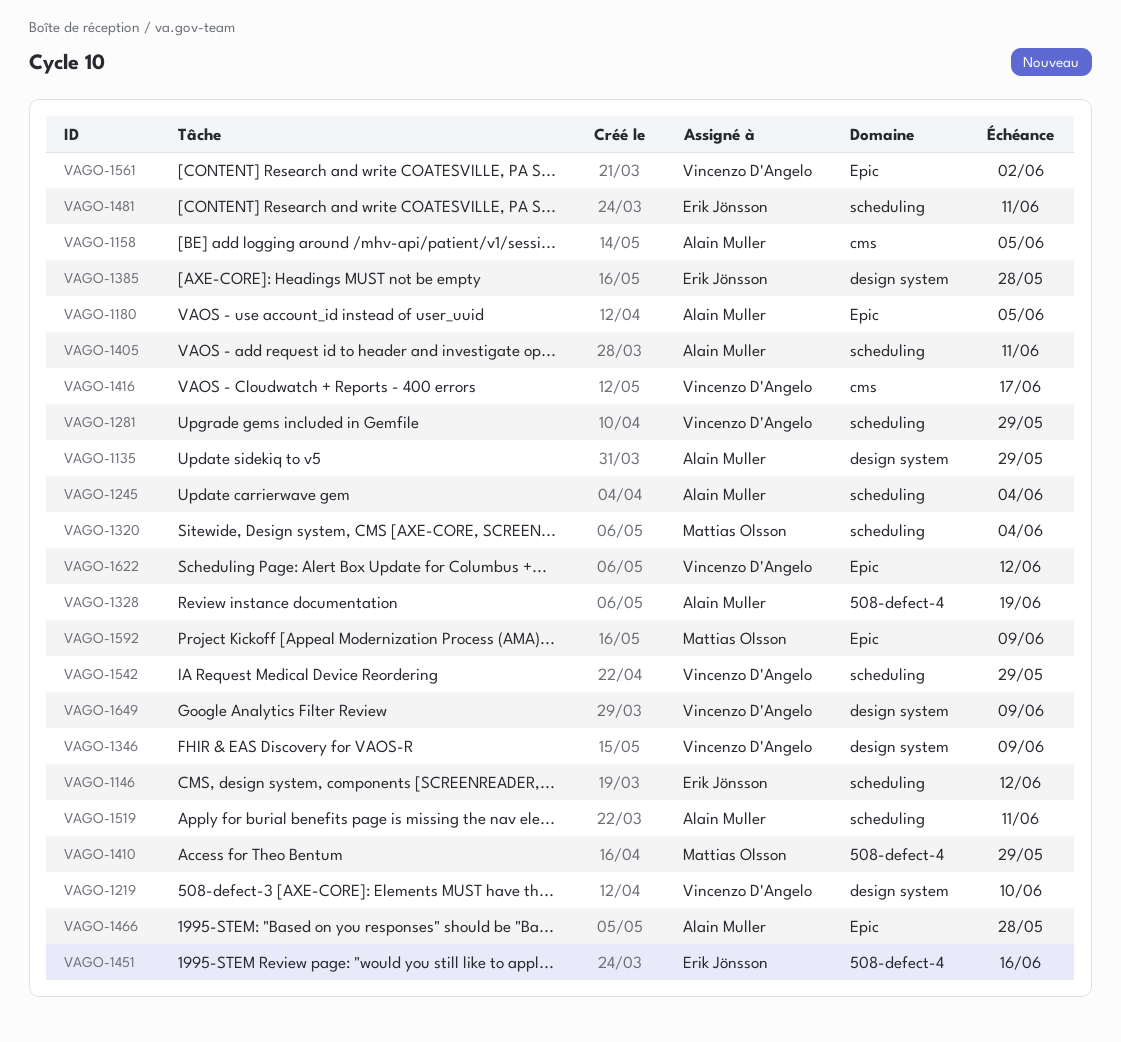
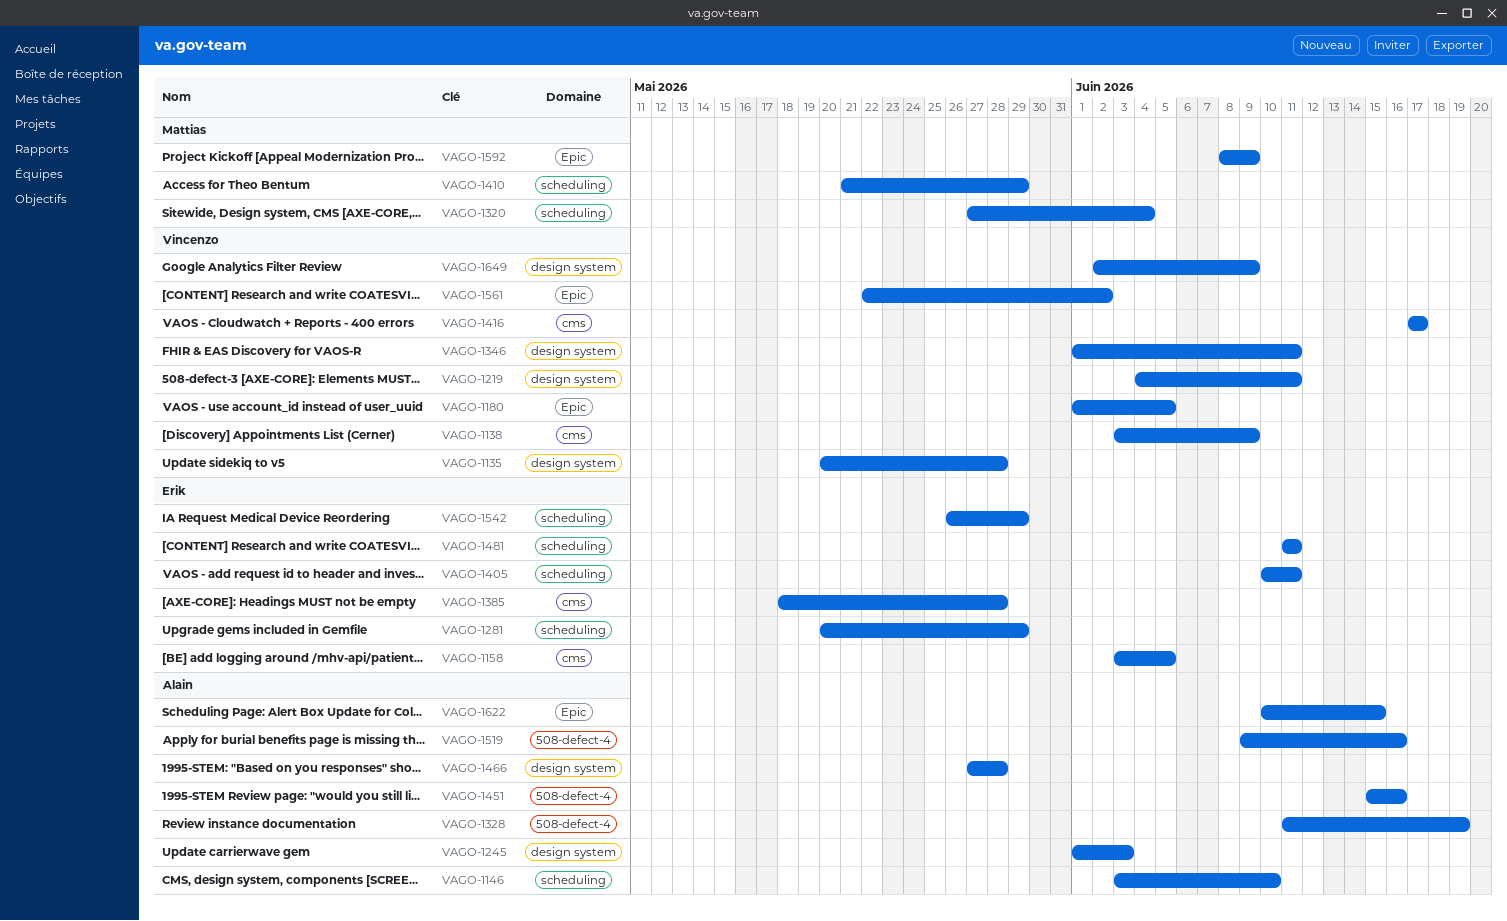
VAGO-1135, owner: Alain Muller -> Vincenzo D'Angelo
VAGO-1135, due: May 29 -> May 28
VAGO-1138: none -> present
VAGO-1146, owner: Erik Jönsson -> Alain Muller
VAGO-1146, due: Jun 12 -> Jun 10
VAGO-1158, owner: Alain Muller -> Erik Jönsson
VAGO-1180, owner: Alain Muller -> Vincenzo D'Angelo
VAGO-1219, due: Jun 10 -> Jun 11
VAGO-1245, label: scheduling -> design system
VAGO-1245, due: Jun 4 -> Jun 3
VAGO-1281, owner: Vincenzo D'Angelo -> Erik Jönsson
VAGO-1346, due: Jun 9 -> Jun 11
VAGO-1385, label: design system -> cms
VAGO-1405, owner: Alain Muller -> Erik Jönsson
VAGO-1410, label: 508-defect-4 -> scheduling
VAGO-1451, owner: Erik Jönsson -> Alain Muller
VAGO-1466, label: Epic -> design system
VAGO-1519, label: scheduling -> 508-defect-4
VAGO-1519, due: Jun 11 -> Jun 16
VAGO-1542, owner: Vincenzo D'Angelo -> Erik Jönsson
VAGO-1622, owner: Vincenzo D'Angelo -> Alain Muller
VAGO-1622, due: Jun 12 -> Jun 15

